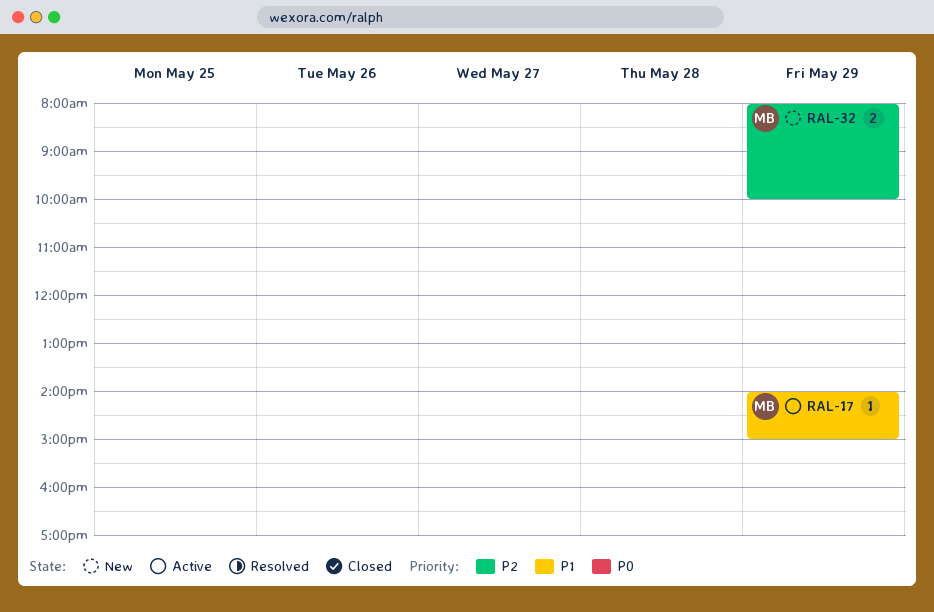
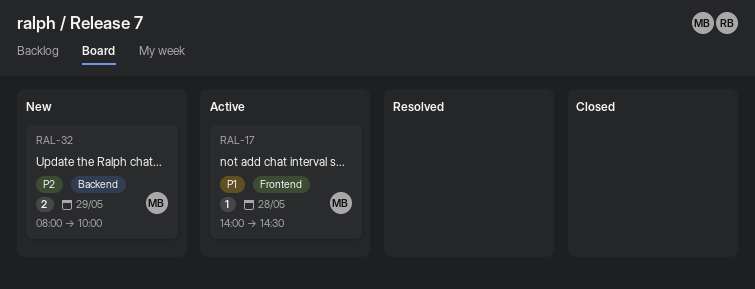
RAL-17, day: May 29 -> May 28
RAL-17, ends: 15:00 -> 14:30

